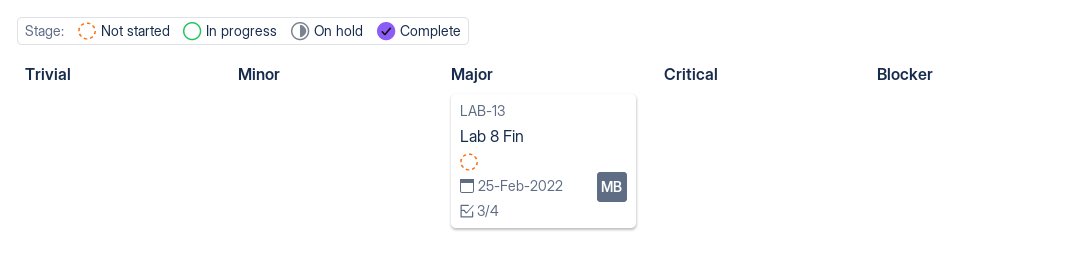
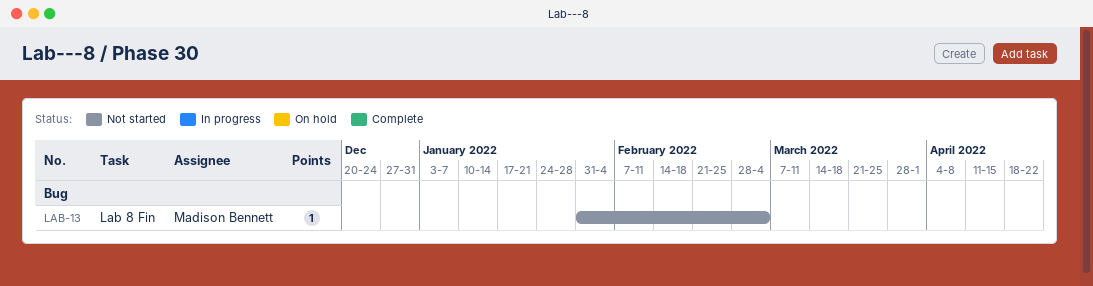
LAB-13, due: Feb 25 -> Mar 4

